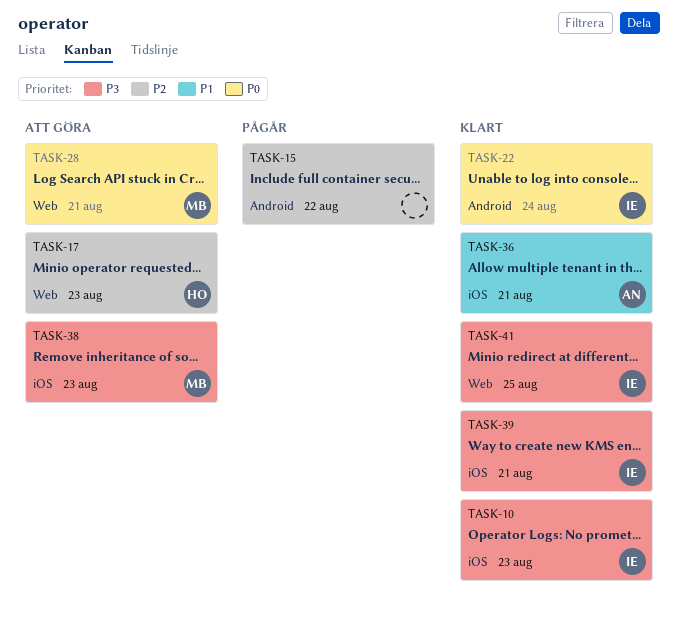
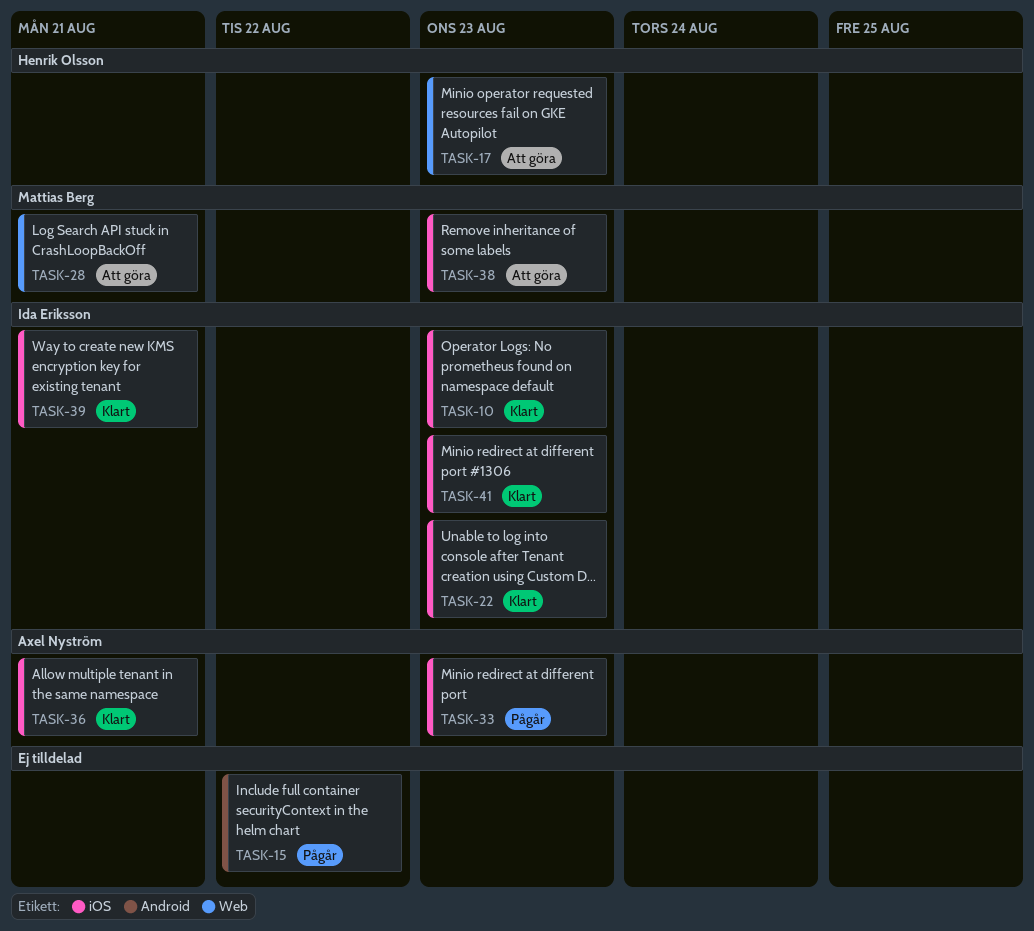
TASK-22, label: Android -> iOS
TASK-22, due: Aug 24 -> Aug 23
TASK-33: none -> present
TASK-41, label: Web -> iOS
TASK-41, due: Aug 25 -> Aug 23

